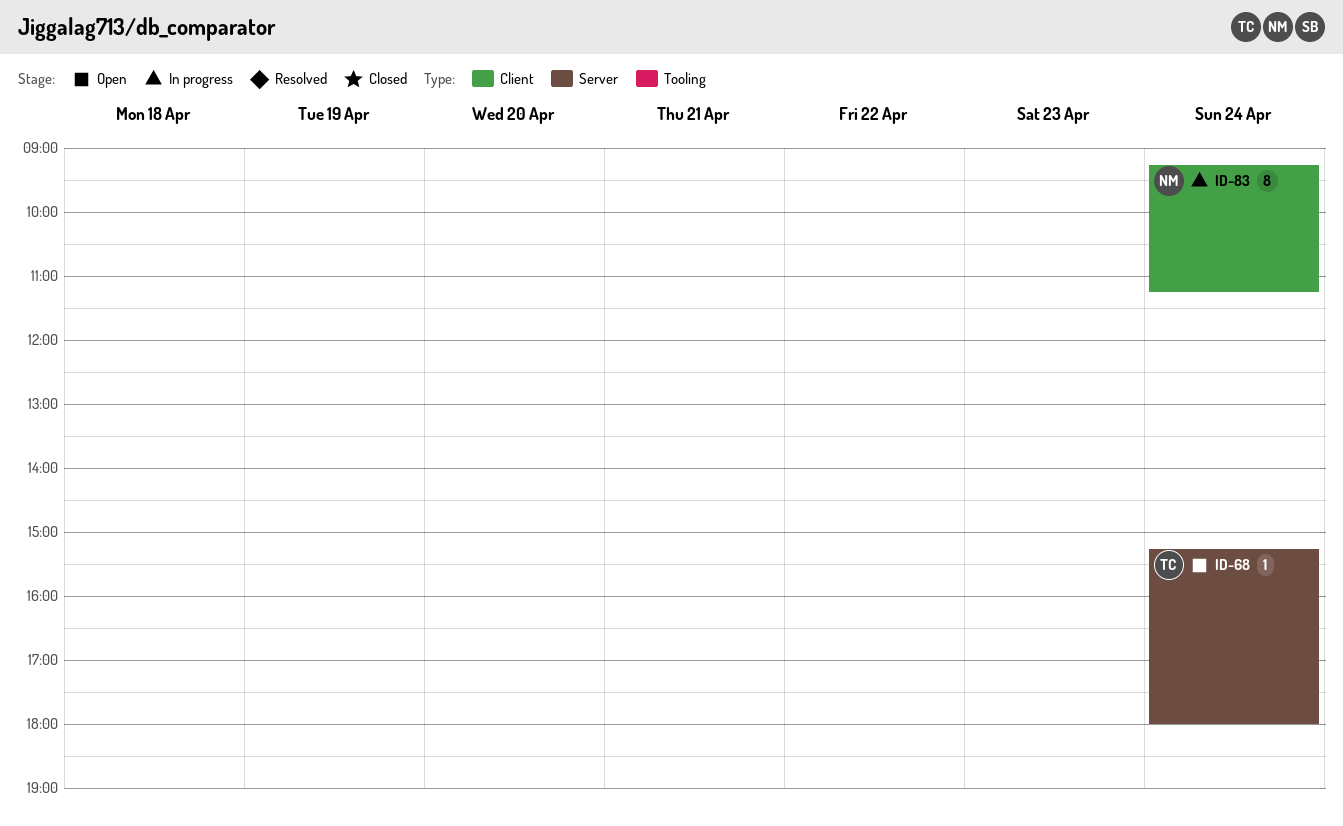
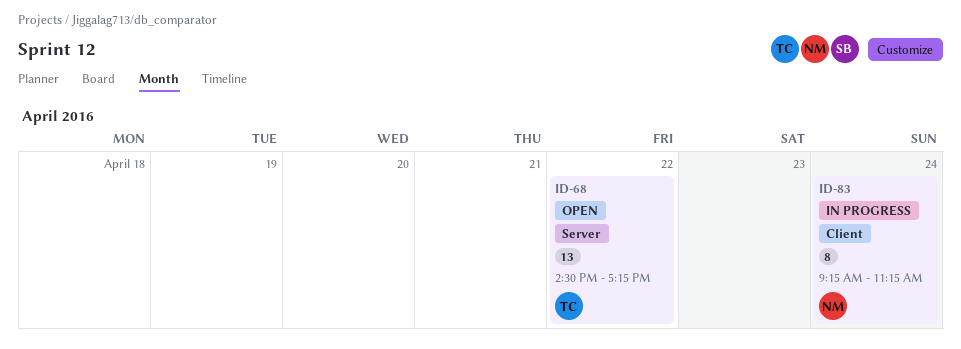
ID-68, estimate: 1 -> 13
ID-68, day: Apr 24 -> Apr 22
ID-68, begins: 15:15 -> 14:30
ID-68, ends: 18:00 -> 17:15

